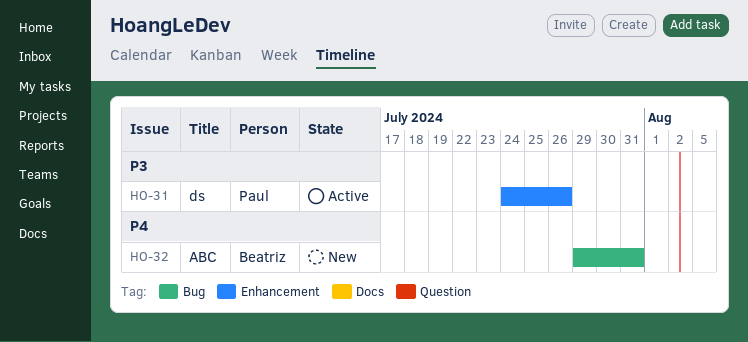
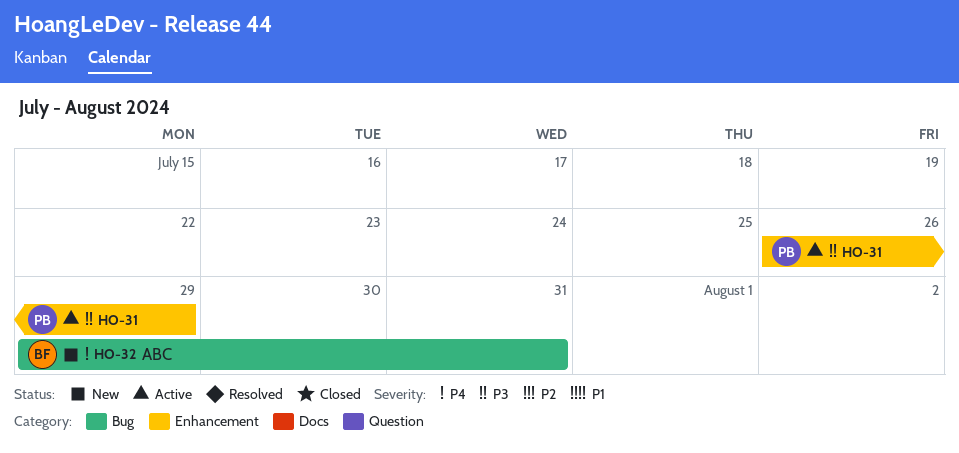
HO-31, start: Jul 24 -> Jul 26
HO-31, due: Jul 26 -> Jul 29

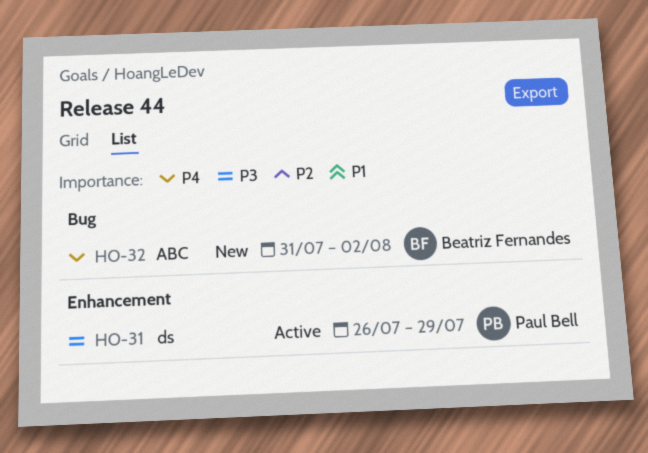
HO-32, start: Jul 29 -> Jul 31
HO-32, due: Jul 31 -> Aug 2

